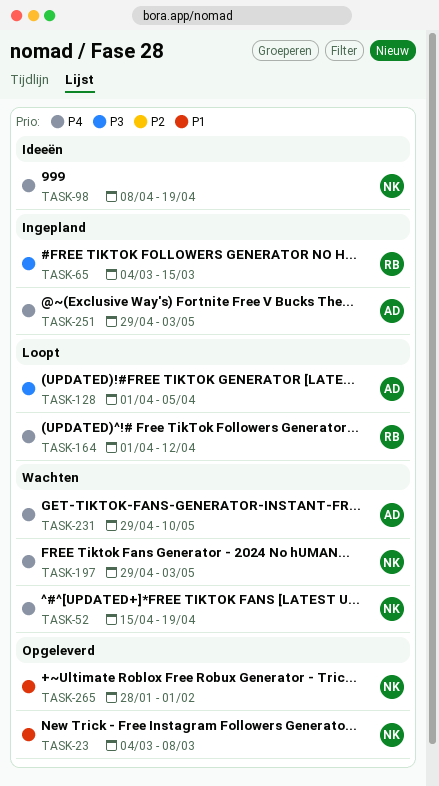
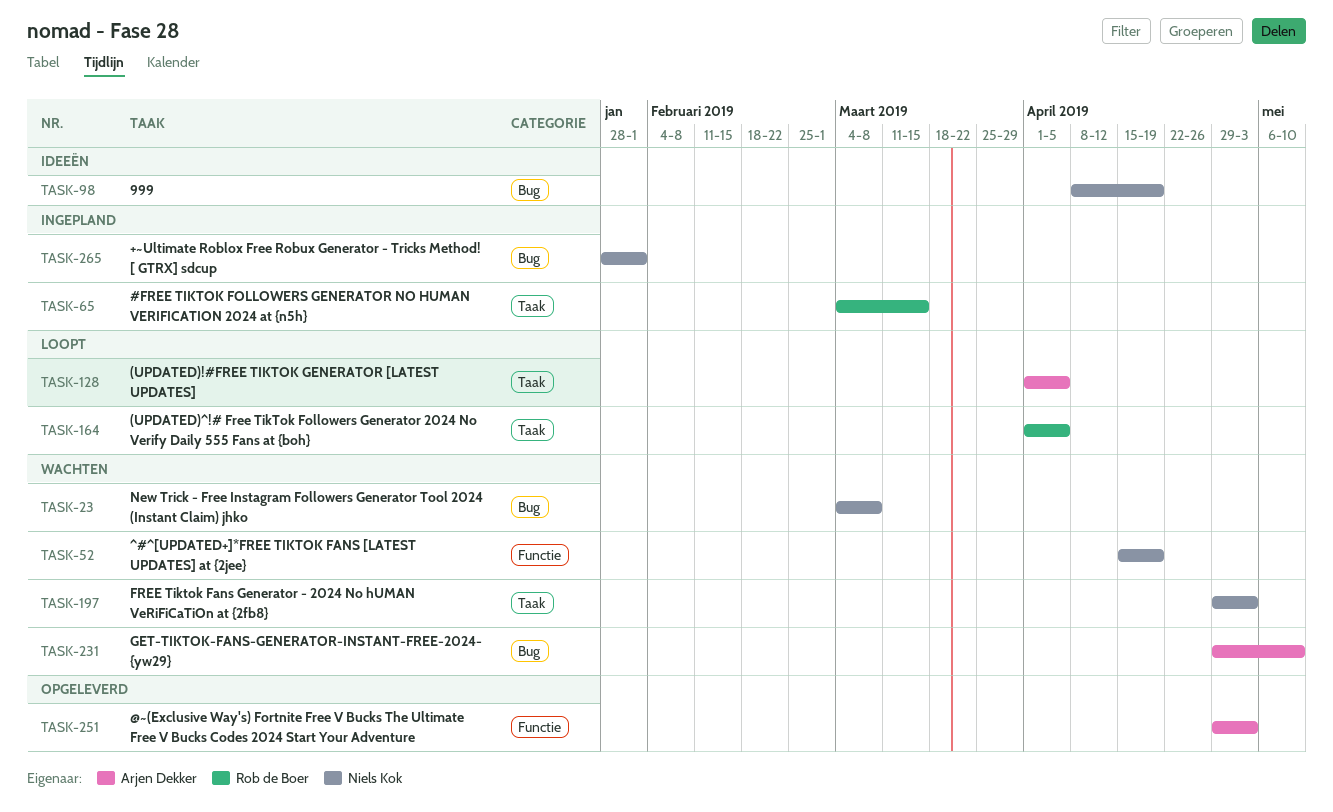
TASK-23, status: Opgeleverd -> Wachten
TASK-164, due: Apr 12 -> Apr 5
TASK-251, status: Ingepland -> Opgeleverd
TASK-265, status: Opgeleverd -> Ingepland

